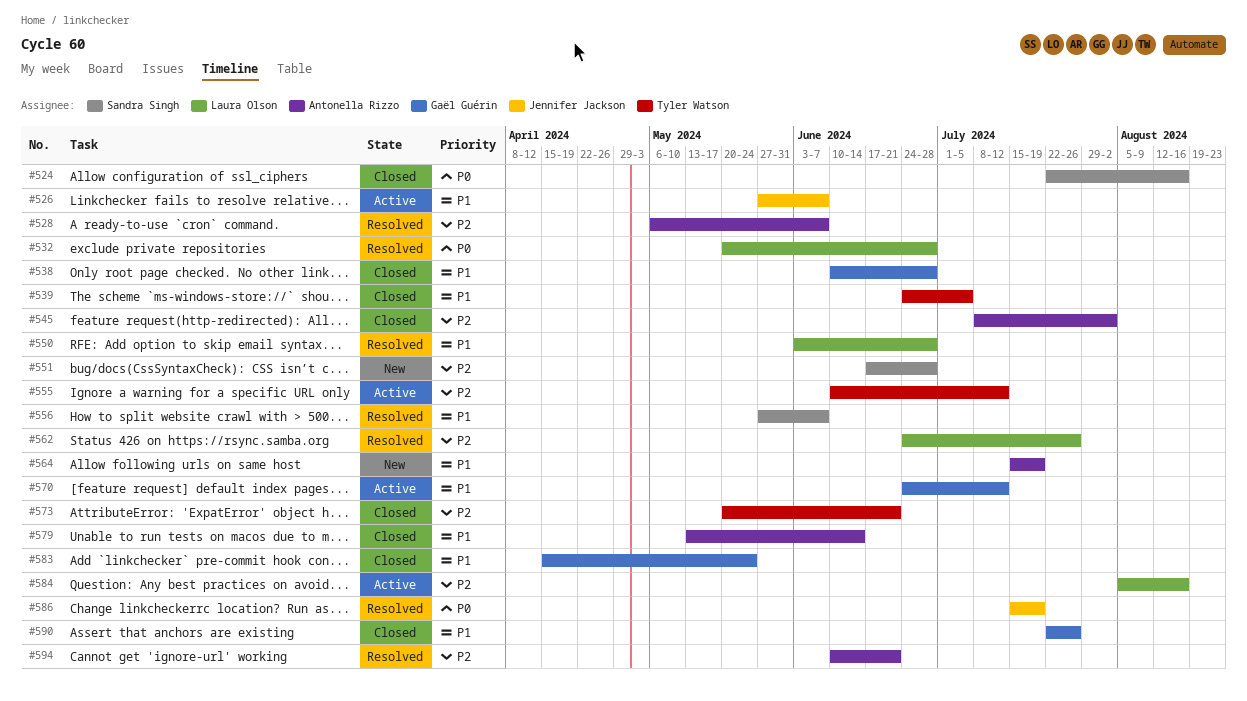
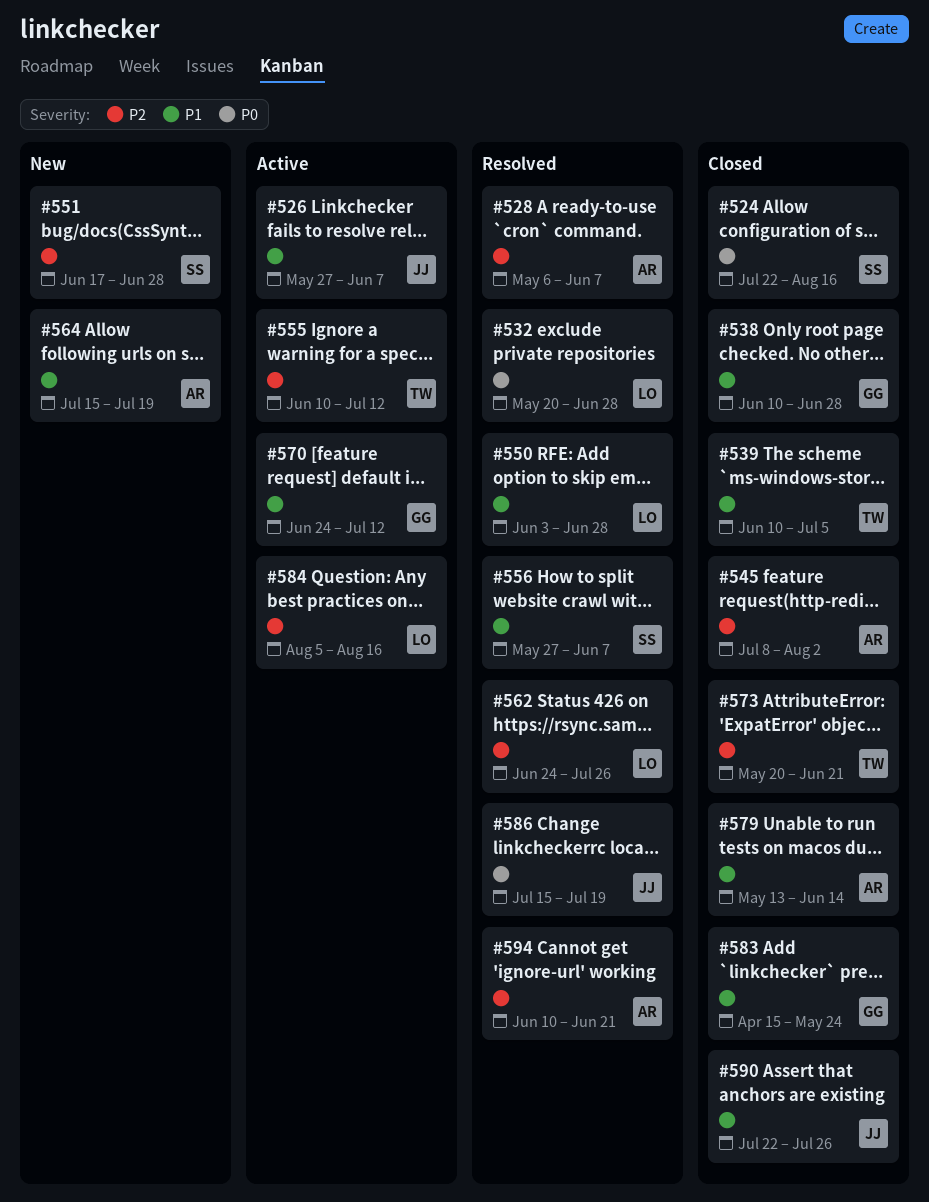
#539, start: Jun 24 -> Jun 10
#590, owner: Gaël Guérin -> Jennifer Jackson

